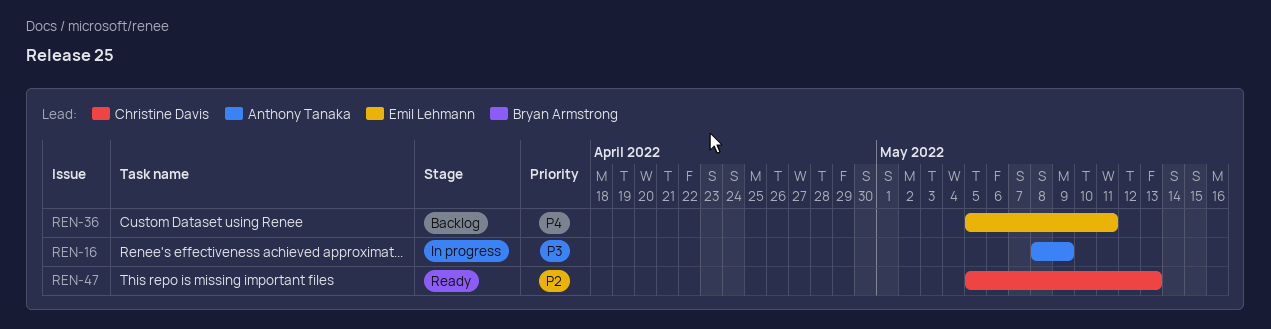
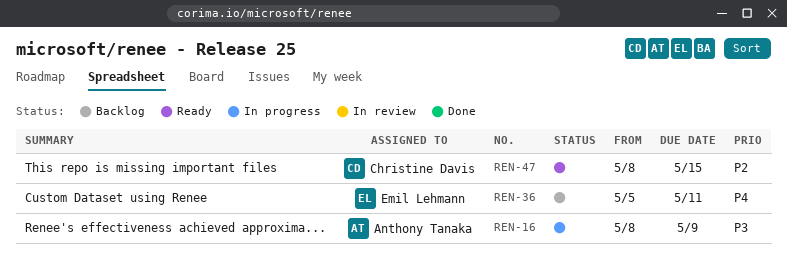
REN-47, start: May 5 -> May 8
REN-47, due: May 13 -> May 15

